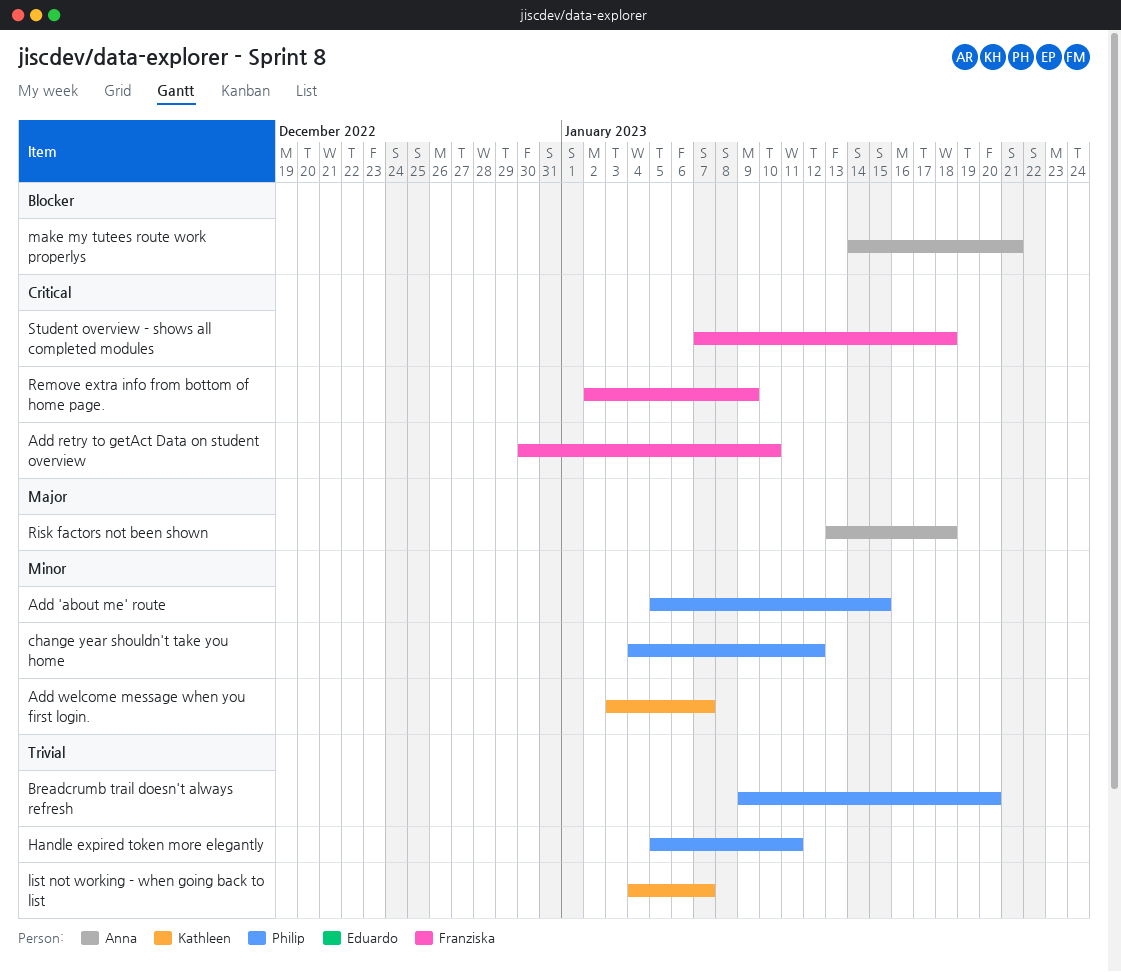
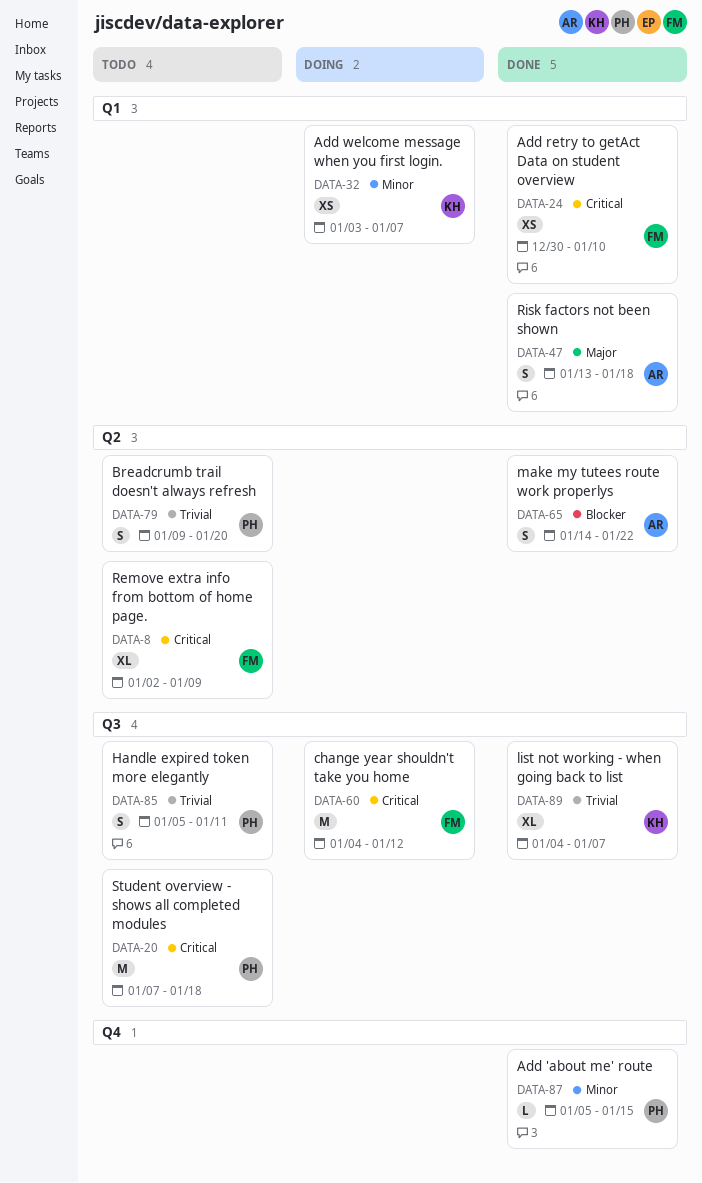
change year shouldn't take you home, owner: Philip -> Franziska
change year shouldn't take you home, priority: Minor -> Critical
make my tutees route work properlys, due: Jan 21 -> Jan 22
Student overview - shows all completed modules, owner: Franziska -> Philip

